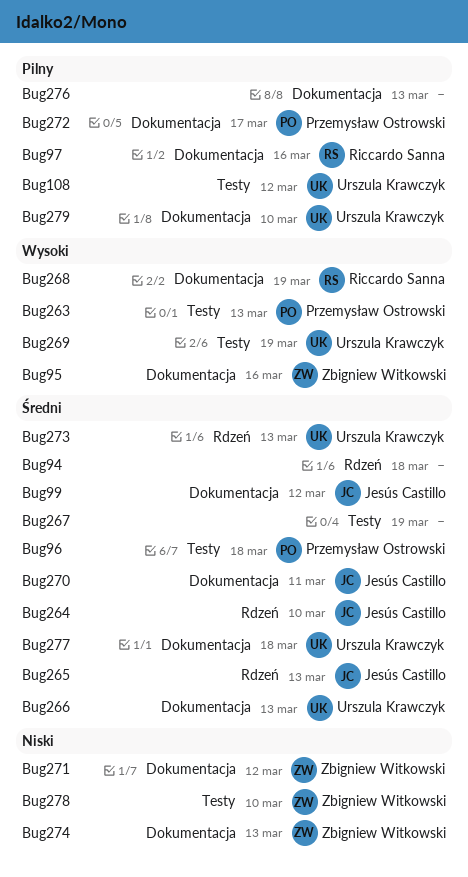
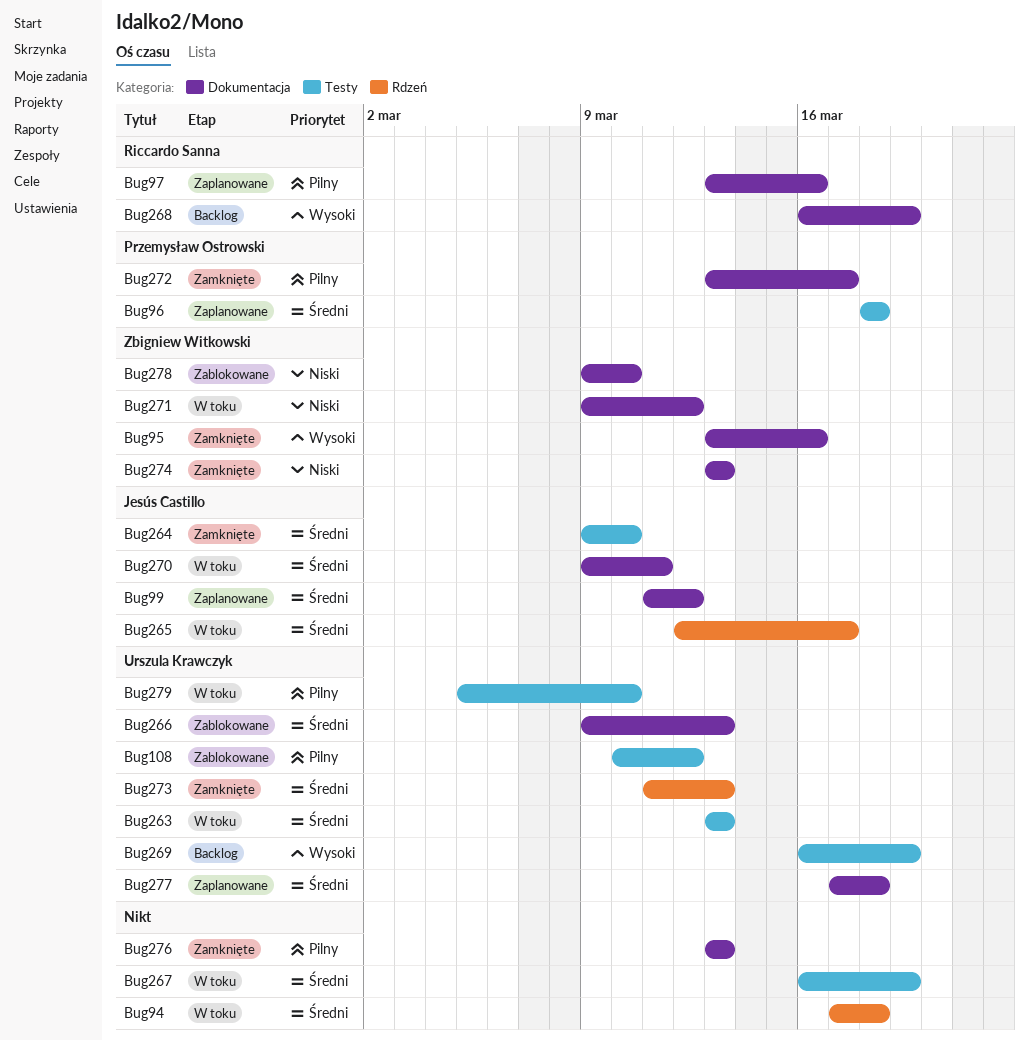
Bug263, owner: Przemysław Ostrowski -> Urszula Krawczyk
Bug263, priority: Wysoki -> Średni
Bug264, label: Rdzeń -> Testy
Bug265, due: Mar 13 -> Mar 17
Bug278, label: Testy -> Dokumentacja
Bug279, label: Dokumentacja -> Testy

